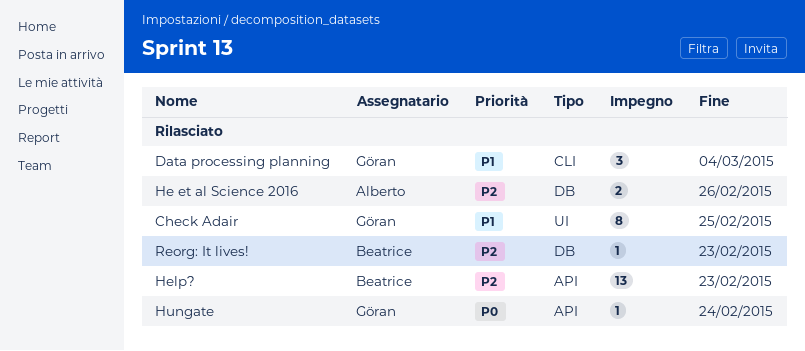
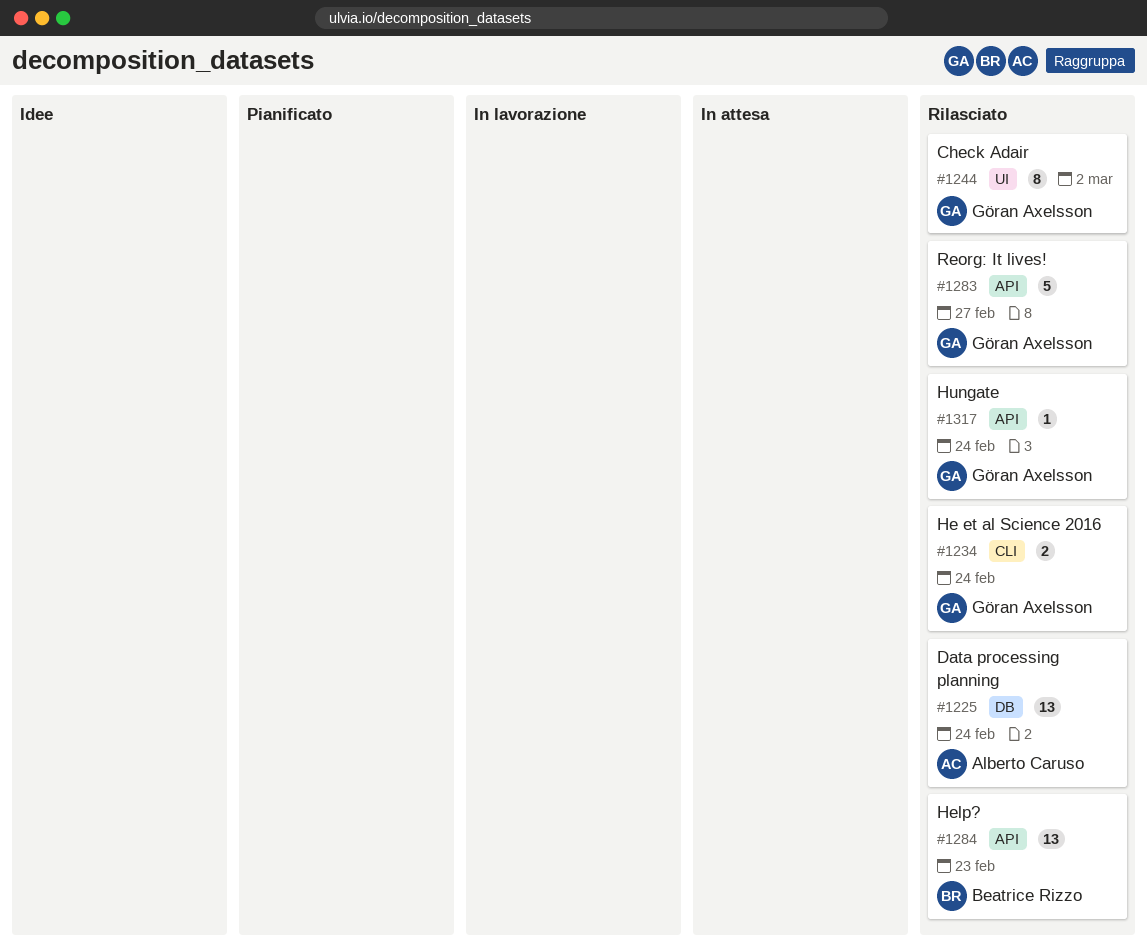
Check Adair, due: Feb 25 -> Mar 2
Data processing planning, owner: Göran Axelsson -> Alberto Caruso
Data processing planning, label: CLI -> DB
Data processing planning, estimate: 3 -> 13
Data processing planning, due: Mar 4 -> Feb 24
He et al Science 2016, owner: Alberto Caruso -> Göran Axelsson
He et al Science 2016, label: DB -> CLI
He et al Science 2016, due: Feb 26 -> Feb 24
Reorg: It lives!, owner: Beatrice Rizzo -> Göran Axelsson
Reorg: It lives!, label: DB -> API
Reorg: It lives!, estimate: 1 -> 5
Reorg: It lives!, due: Feb 23 -> Feb 27

